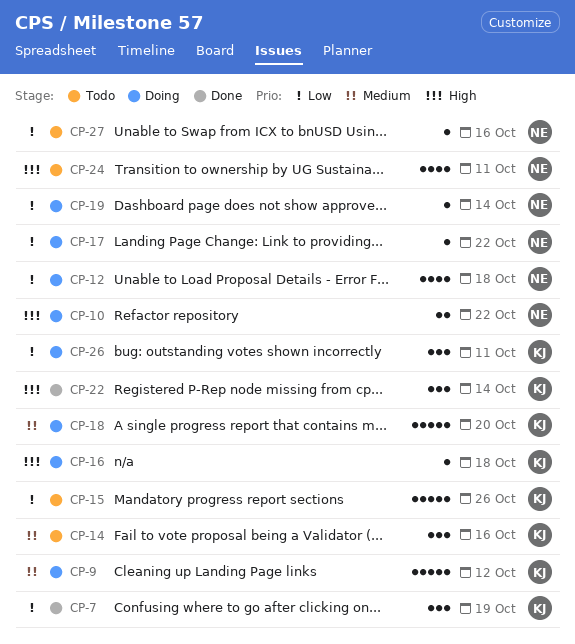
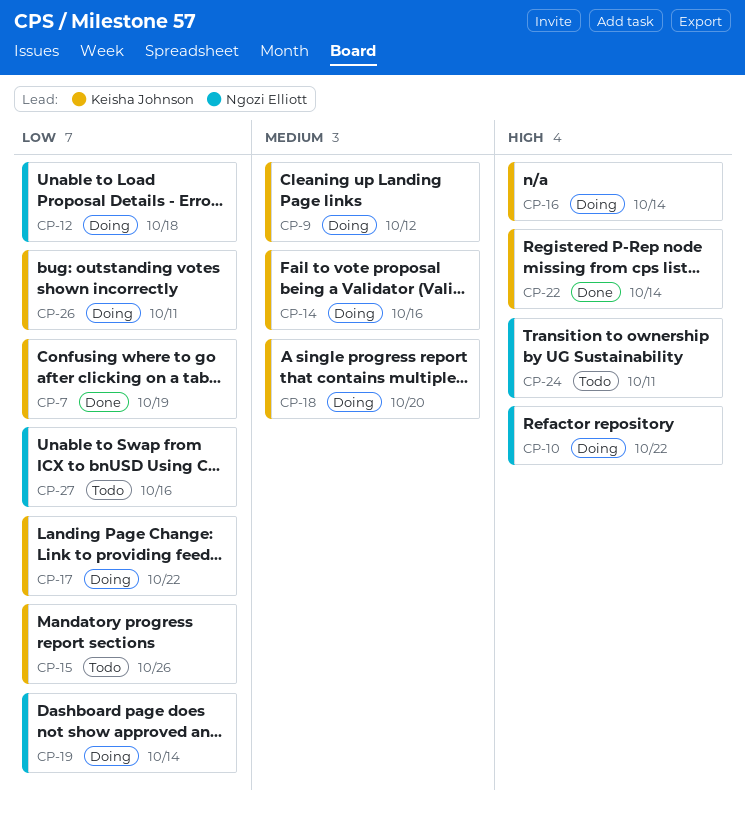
CP-14, status: Todo -> Doing
CP-16, due: Oct 18 -> Oct 14
CP-17, owner: Ngozi Elliott -> Keisha Johnson

